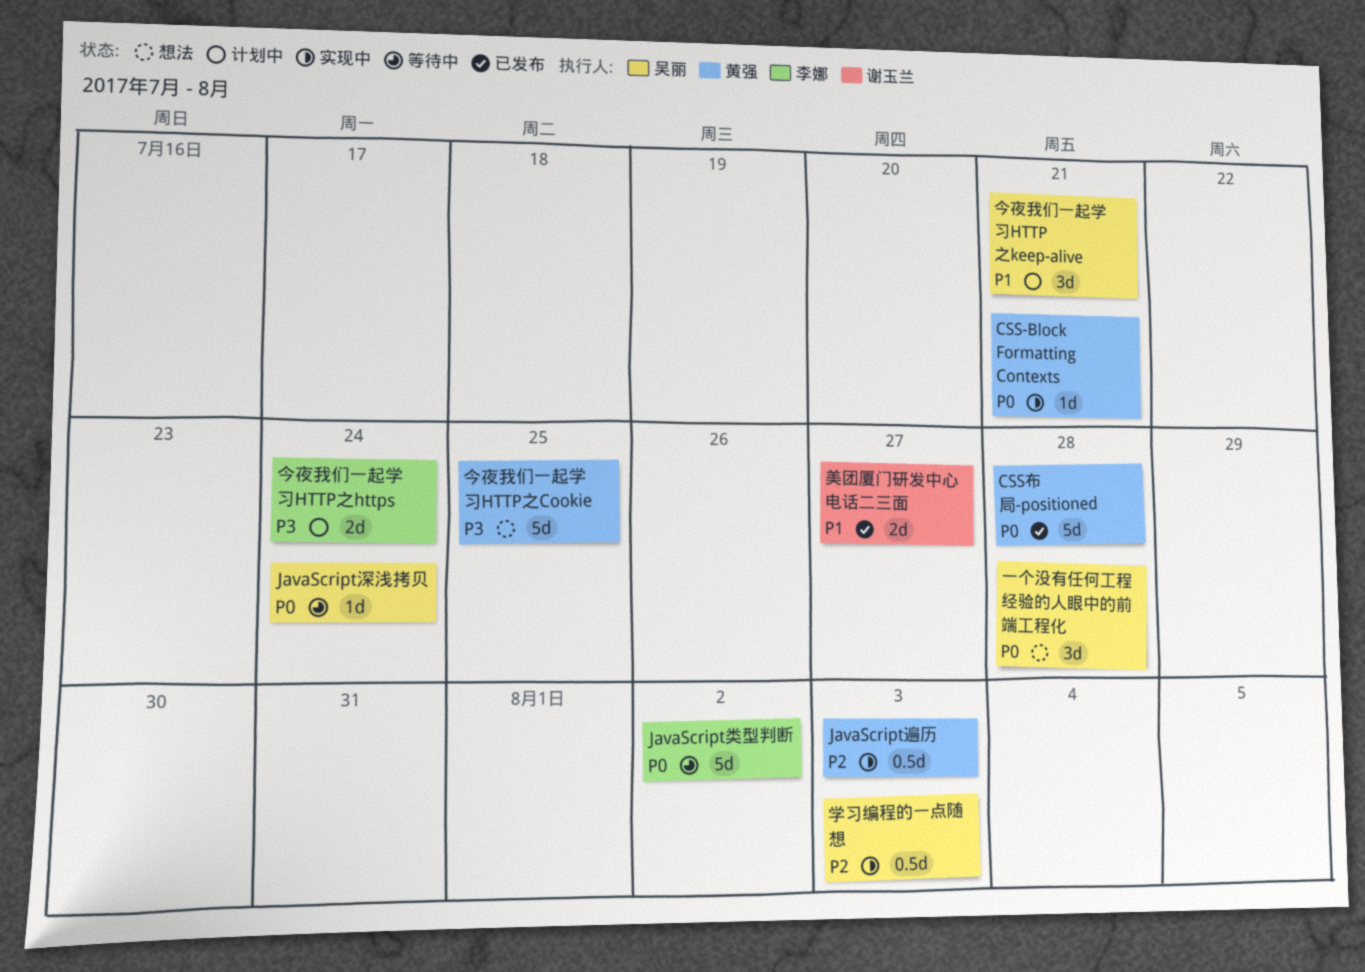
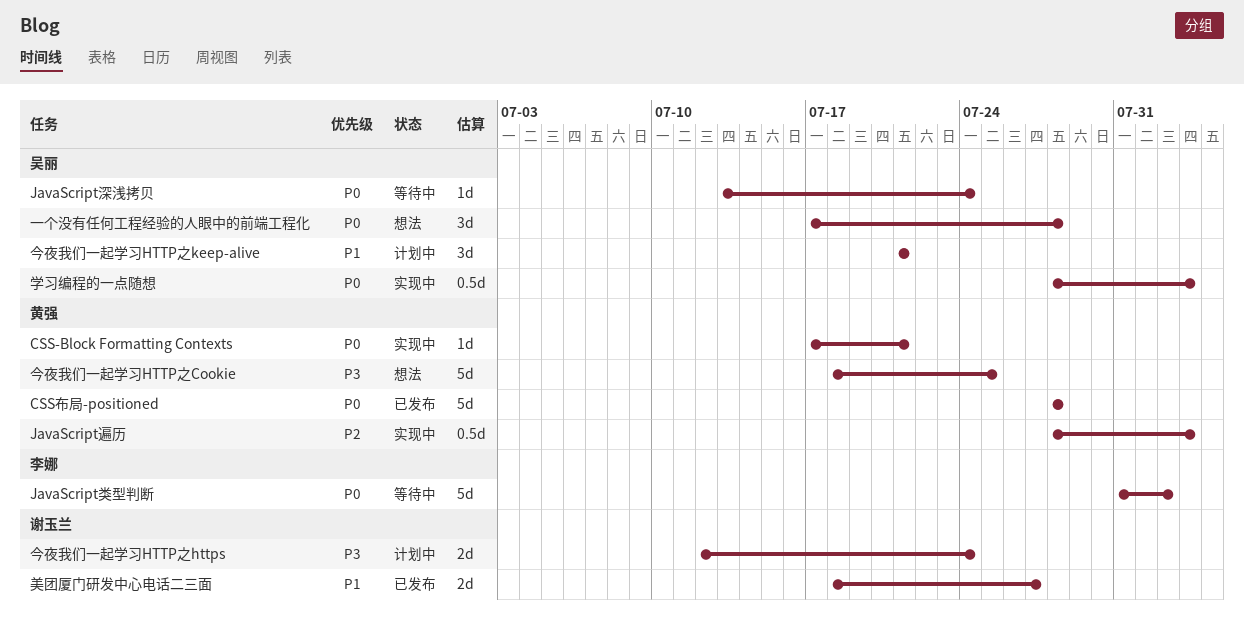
今夜我们一起学习HTTP之https, owner: 李娜 -> 谢玉兰
学习编程的一点随想, priority: P2 -> P0

